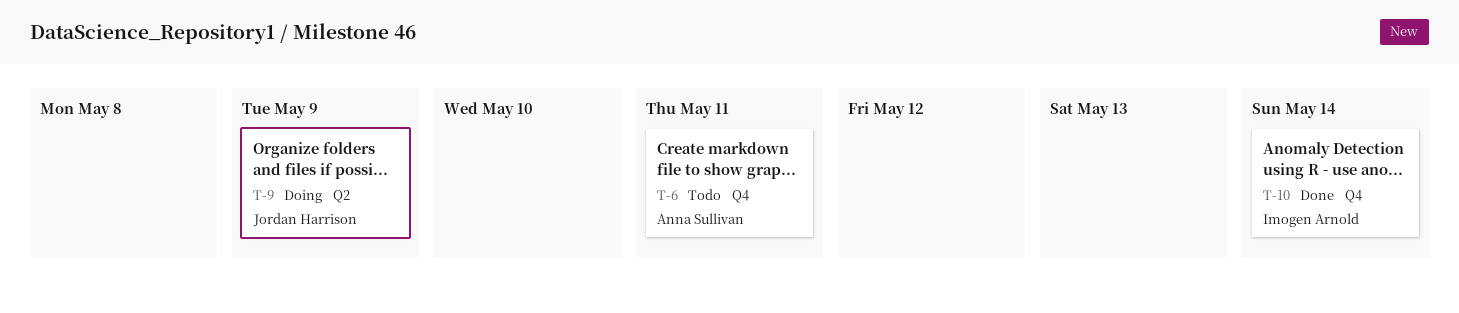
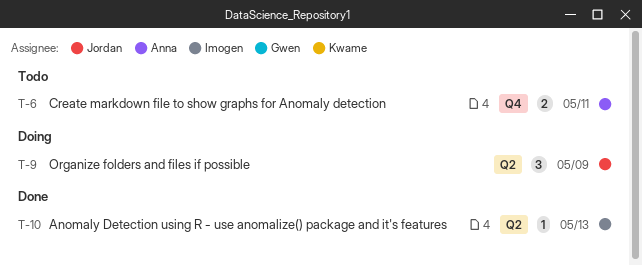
T-10, label: Q4 -> Q2
T-10, due: May 14 -> May 13

